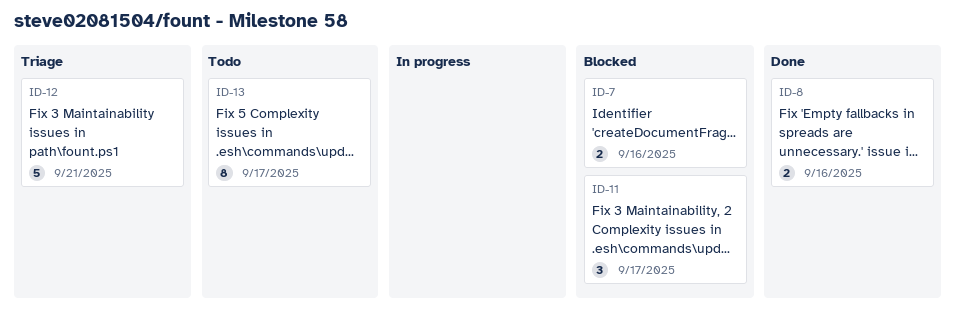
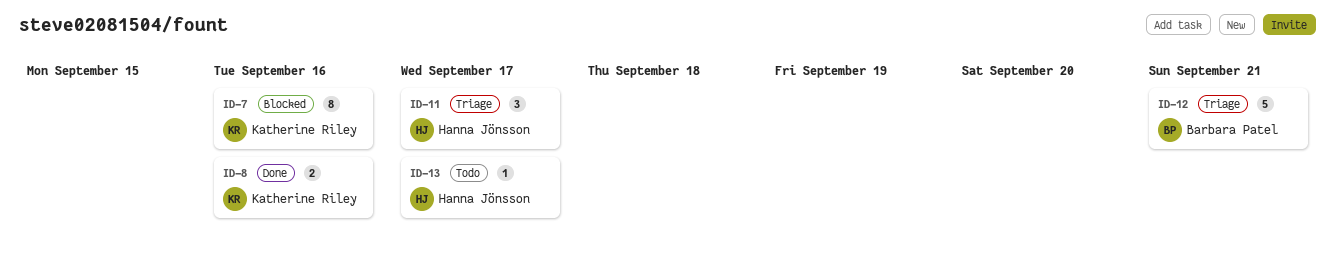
ID-7, estimate: 2 -> 8
ID-11, status: Blocked -> Triage
ID-13, estimate: 8 -> 1

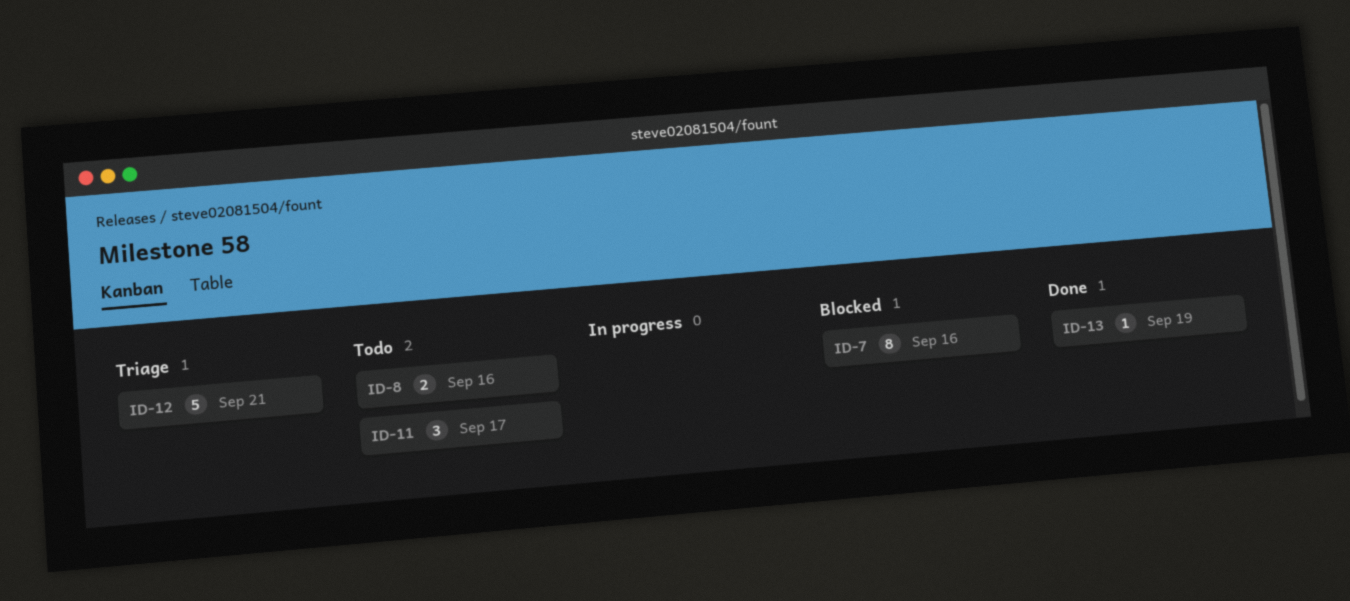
ID-8, status: Done -> Todo
ID-11, status: Triage -> Todo
ID-13, status: Todo -> Done
ID-13, due: Sep 17 -> Sep 19

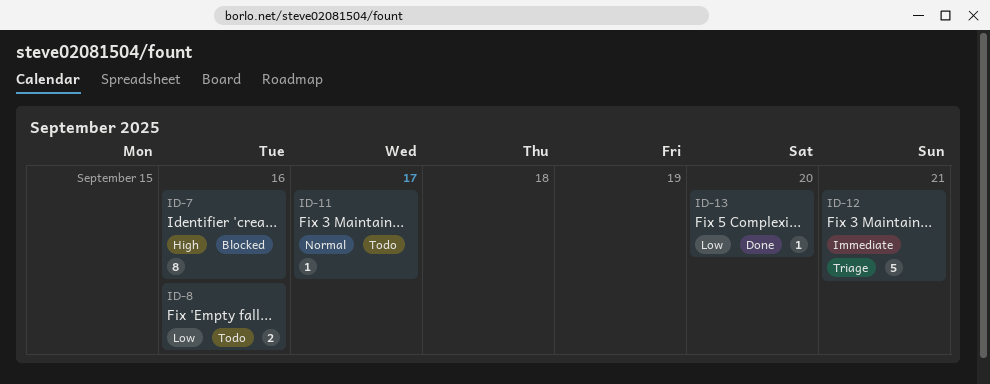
ID-11, estimate: 3 -> 1
ID-13, due: Sep 19 -> Sep 20

